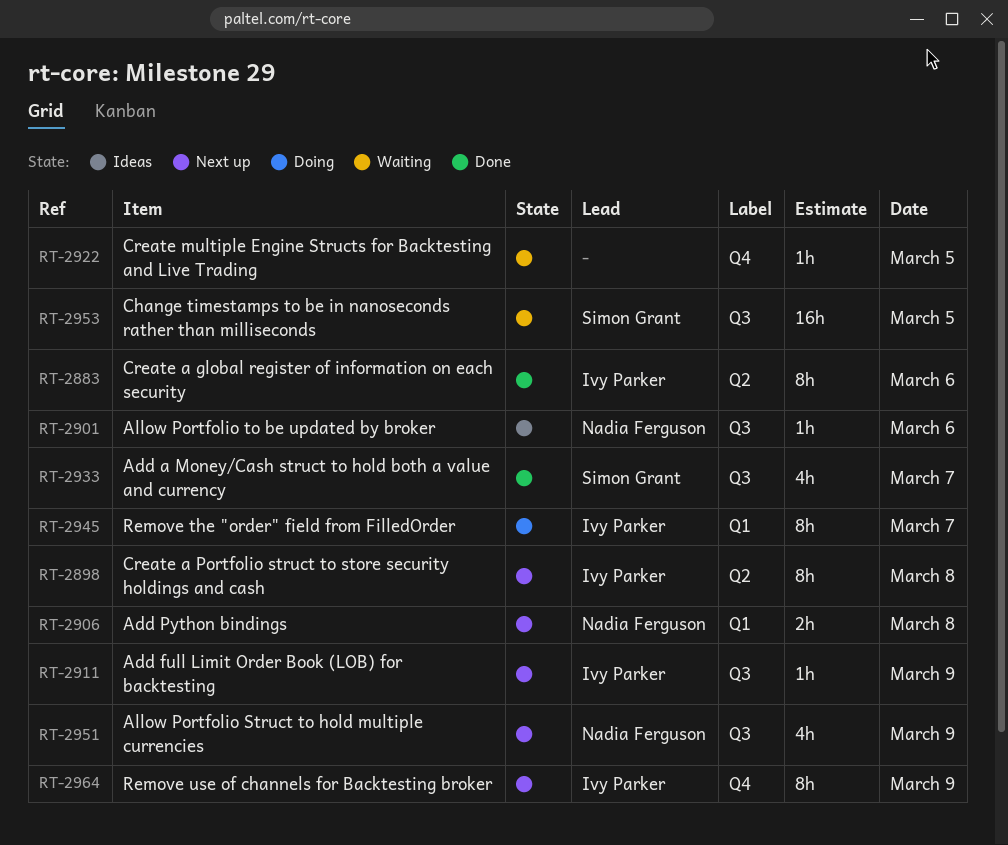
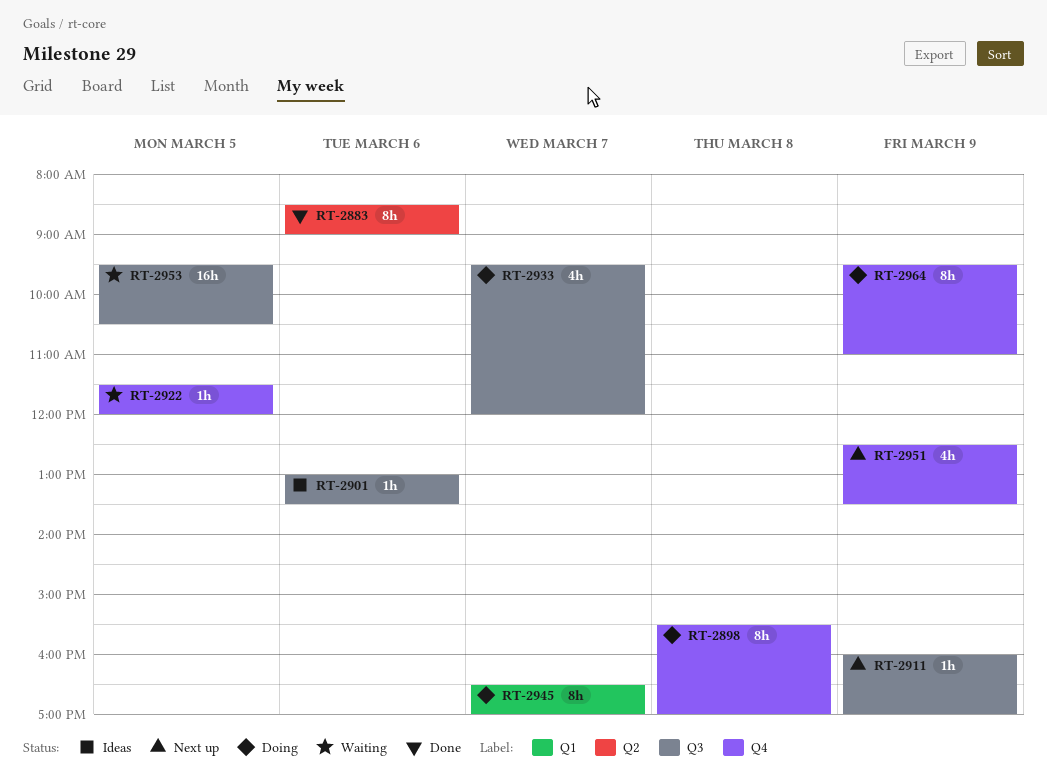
RT-2898, status: Next up -> Doing
RT-2898, label: Q2 -> Q4
RT-2906: present -> none
RT-2933, status: Done -> Doing
RT-2951, label: Q3 -> Q4
RT-2964, status: Next up -> Doing

